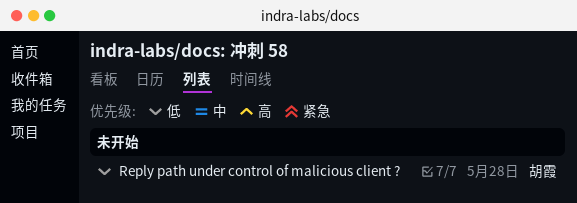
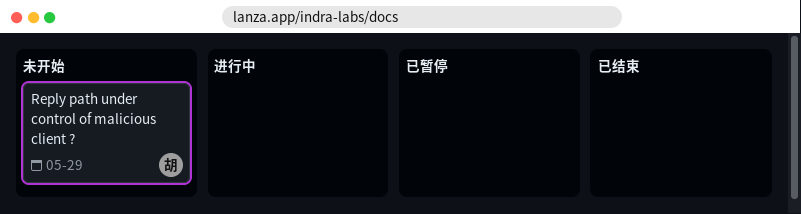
Reply path under control of malicious client ?, due: May 28 -> May 29

